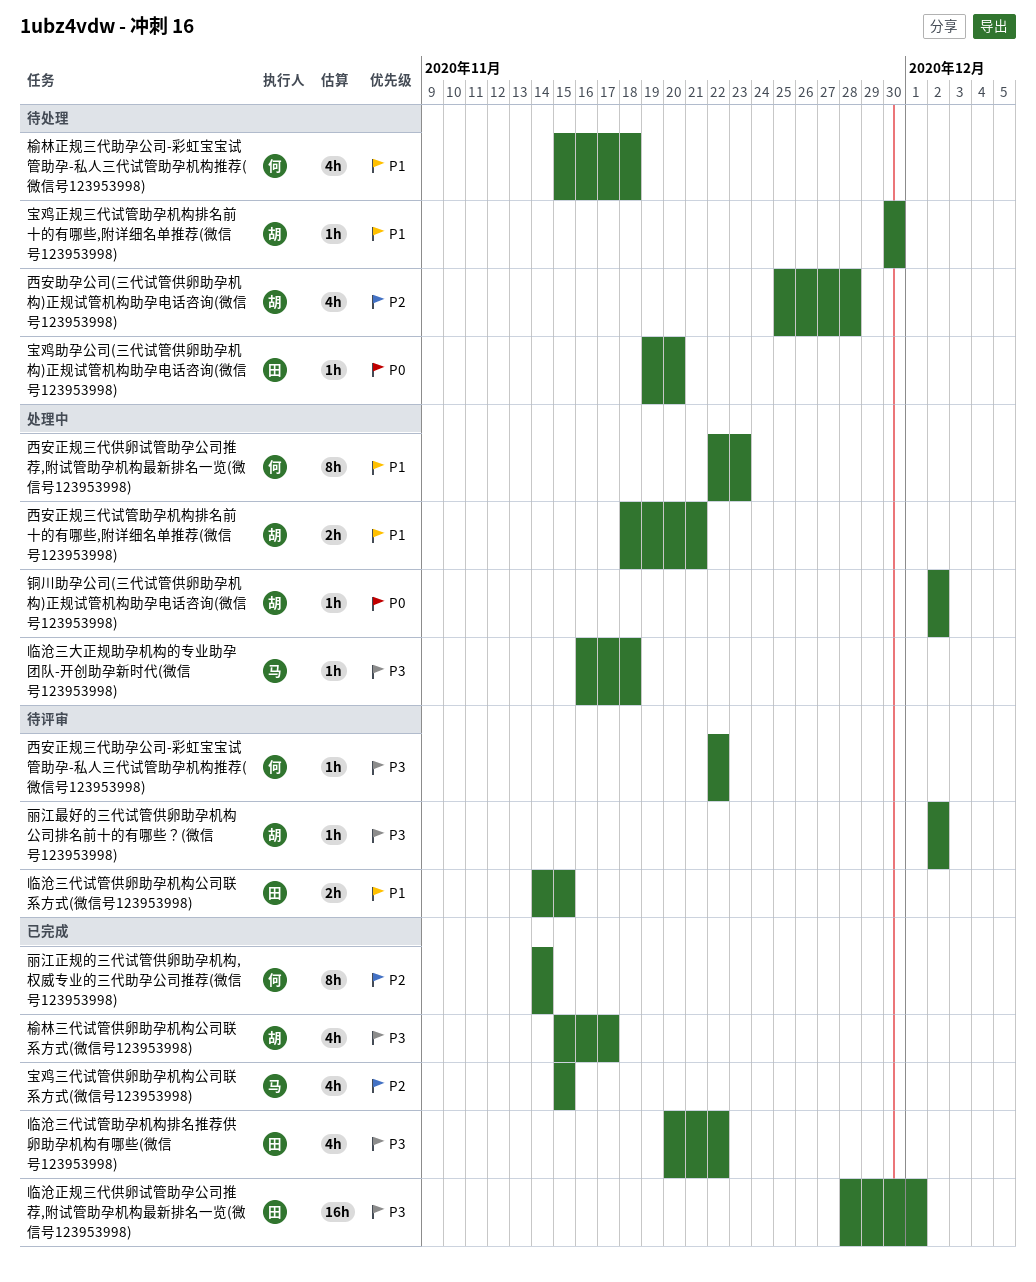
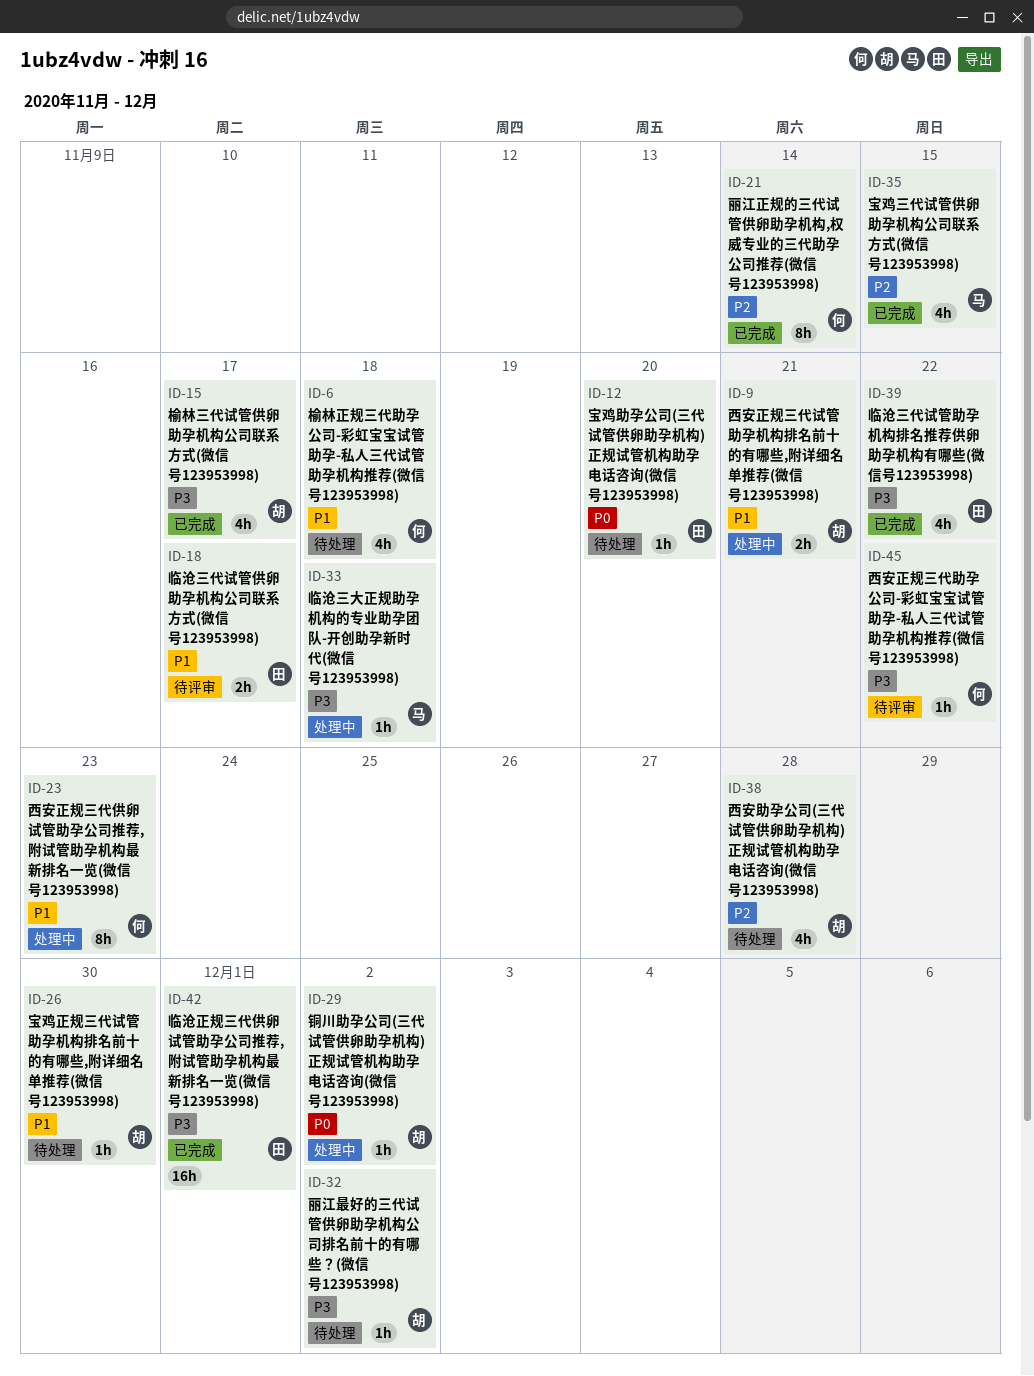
临沧三代试管供卵助孕机构公司联系方式(微信号123953998), due: Nov 15 -> Nov 17
丽江最好的三代试管供卵助孕机构公司排名前十的有哪些？(微信号123953998), status: 待评审 -> 待处理

